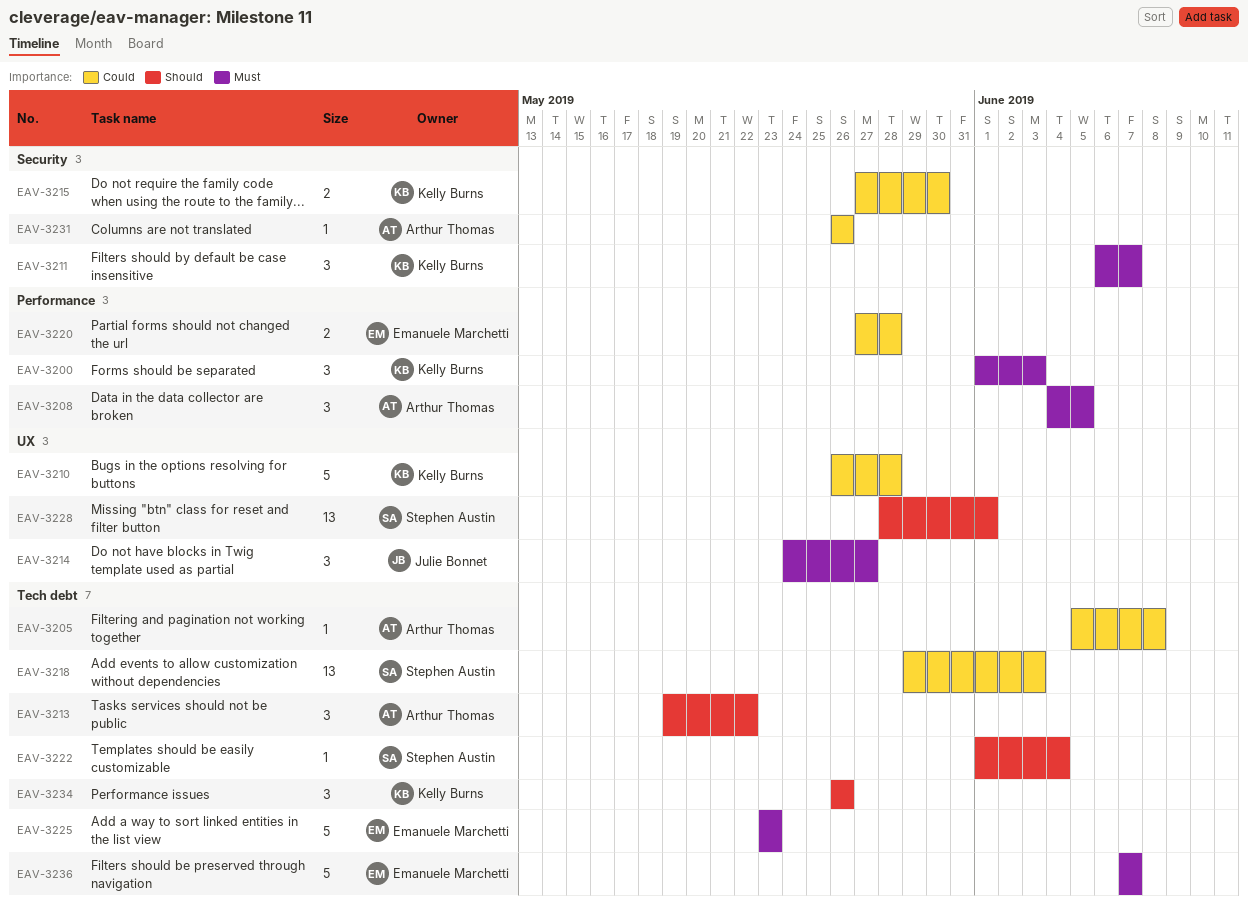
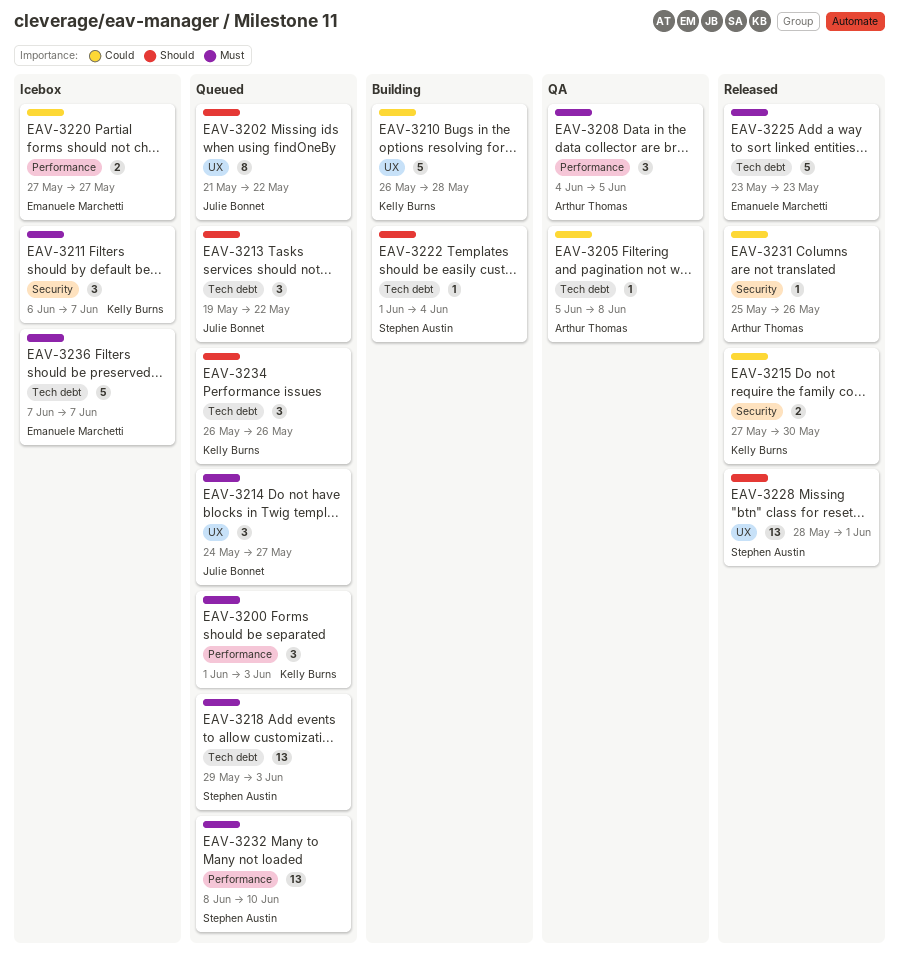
EAV-3202: none -> present
EAV-3213, owner: Arthur Thomas -> Julie Bonnet
EAV-3218, priority: Could -> Must
EAV-3220, due: May 28 -> May 27
EAV-3231, start: May 26 -> May 25
EAV-3232: none -> present

